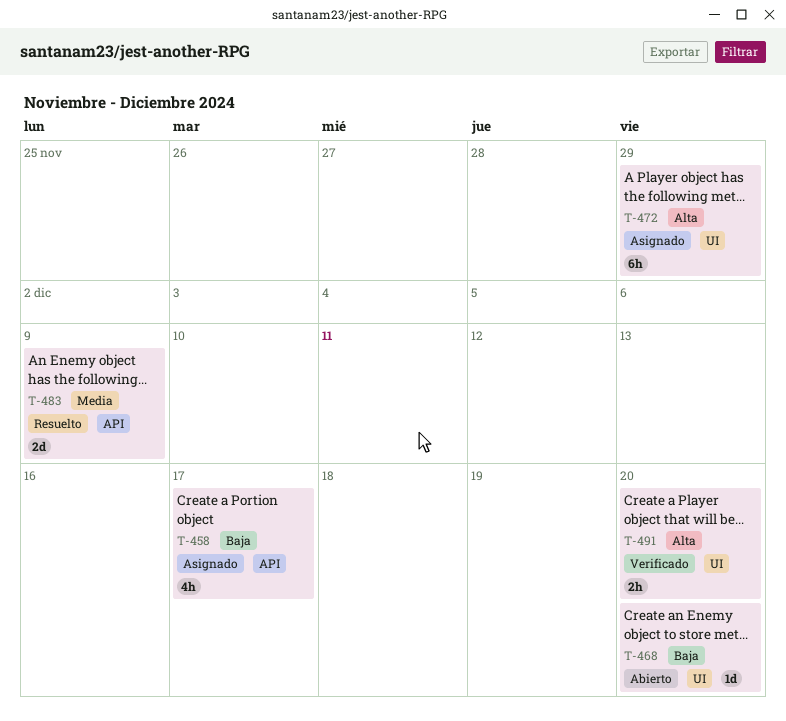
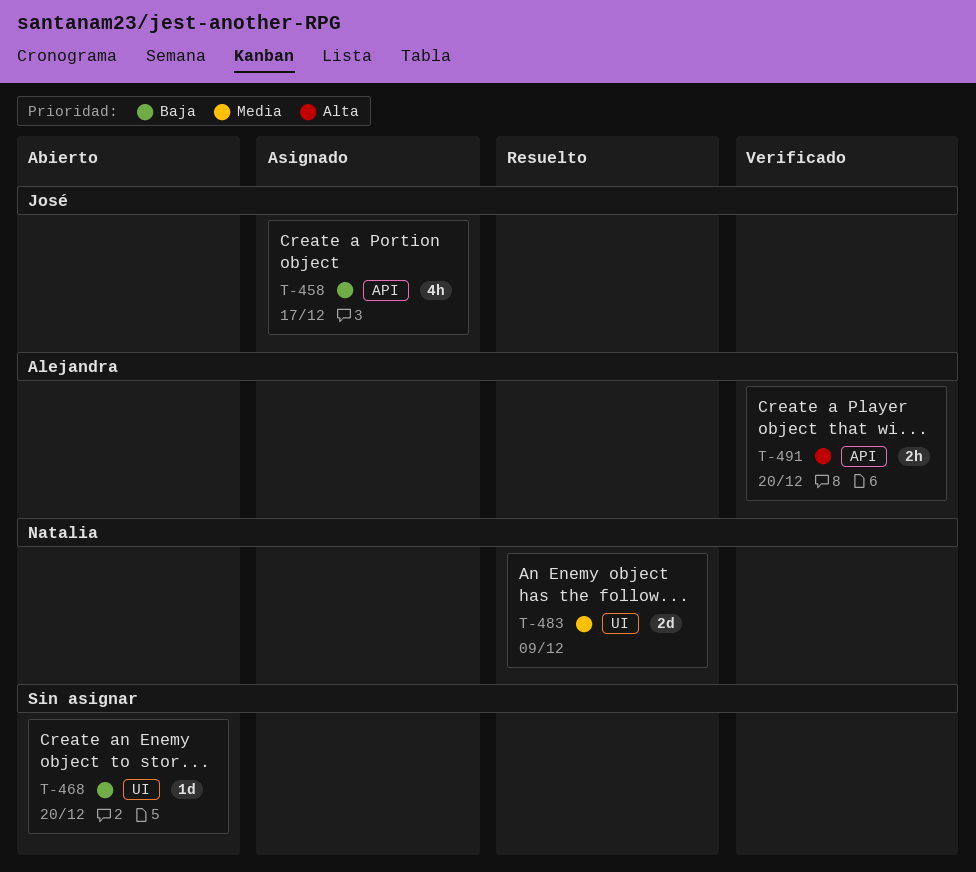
T-472: present -> none
T-483, label: API -> UI
T-491, label: UI -> API

